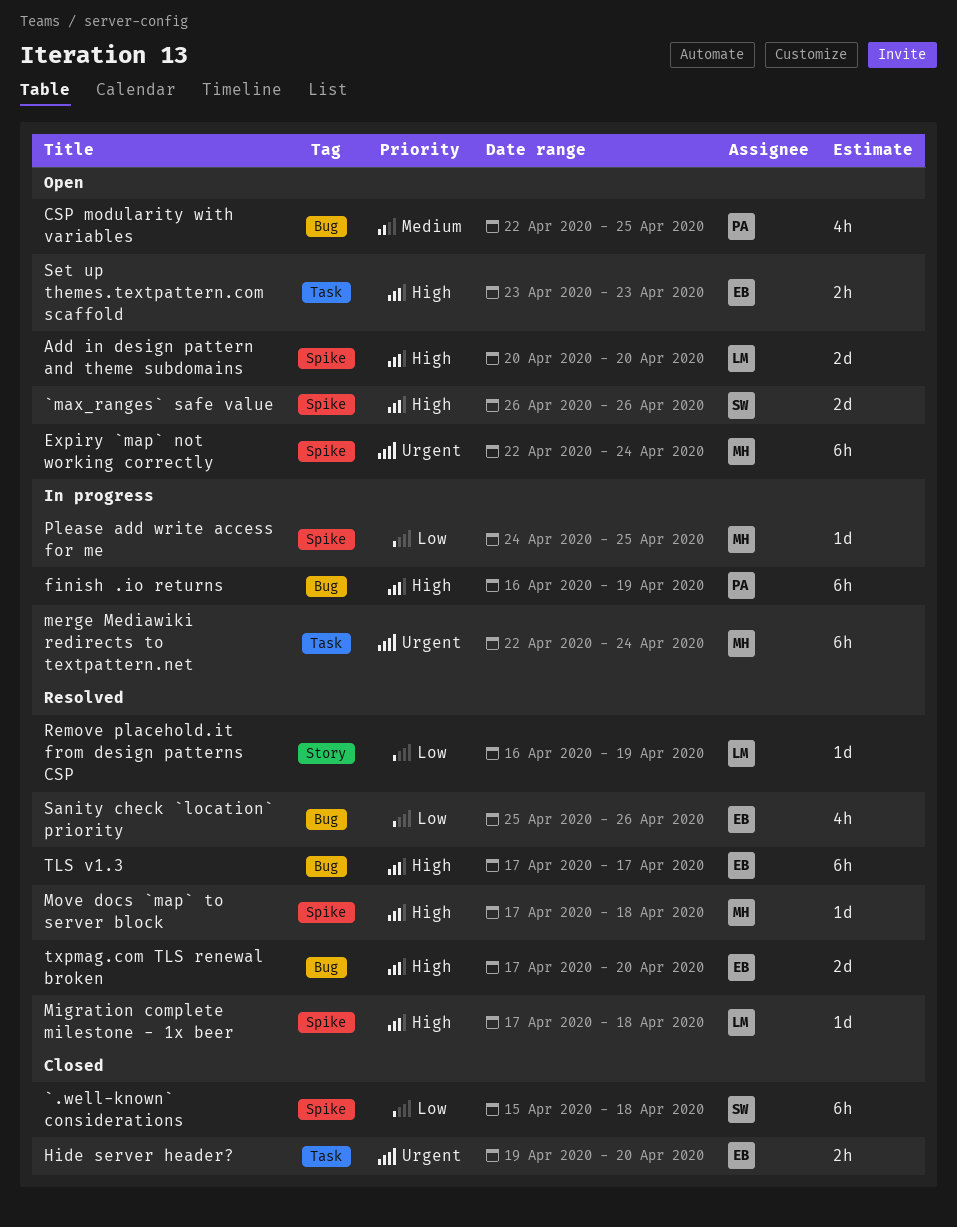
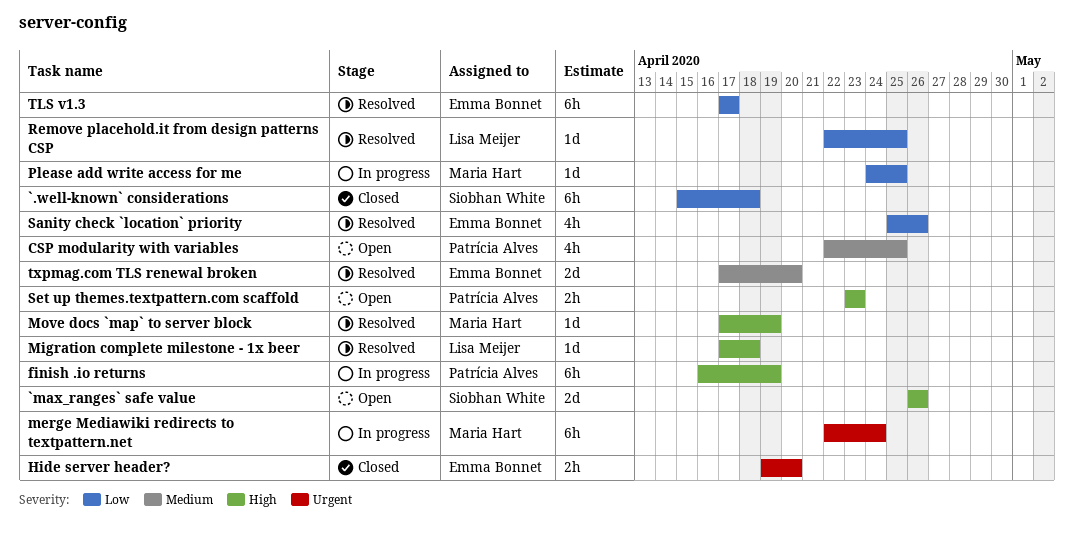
Add in design pattern and theme subdomains: present -> none
Expiry `map` not working correctly: present -> none
Move docs `map` to server block, due: Apr 18 -> Apr 19
Remove placehold.it from design patterns CSP, start: Apr 16 -> Apr 22
Remove placehold.it from design patterns CSP, due: Apr 19 -> Apr 25
Set up themes.textpattern.com scaffold, owner: Emma Bonnet -> Patrícia Alves
TLS v1.3, priority: High -> Low
txpmag.com TLS renewal broken, priority: High -> Medium

